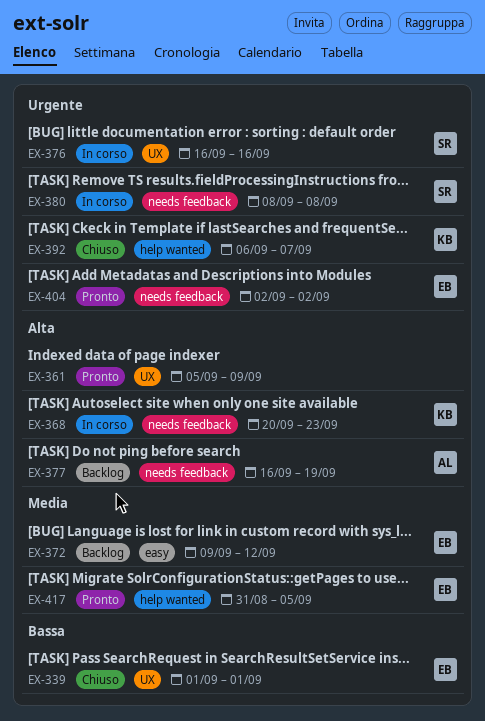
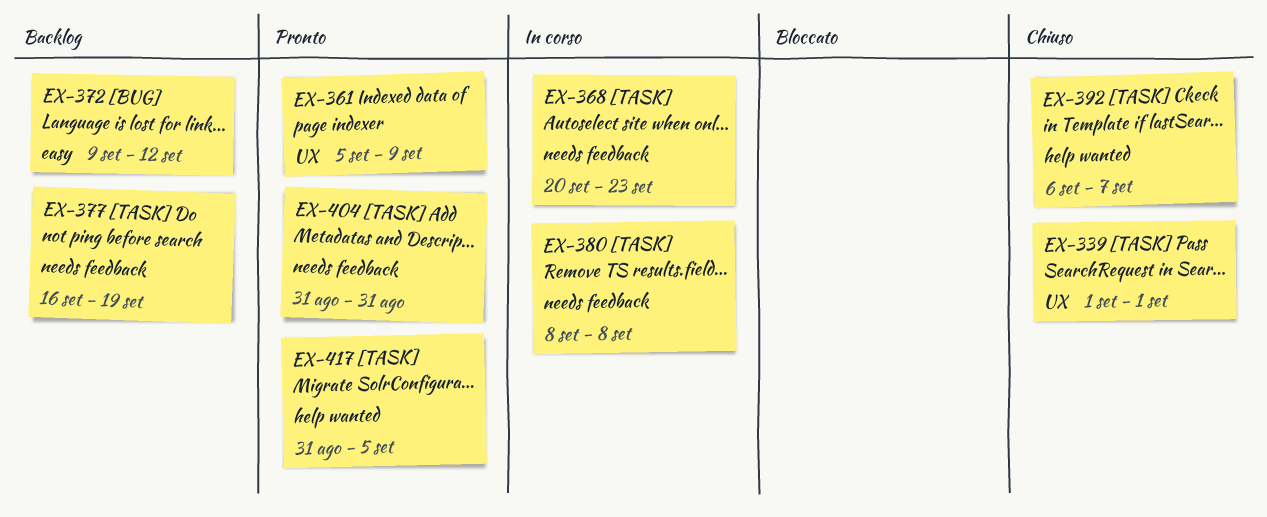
EX-376: present -> none
EX-404, start: Sep 2 -> Aug 31
EX-404, due: Sep 2 -> Aug 31

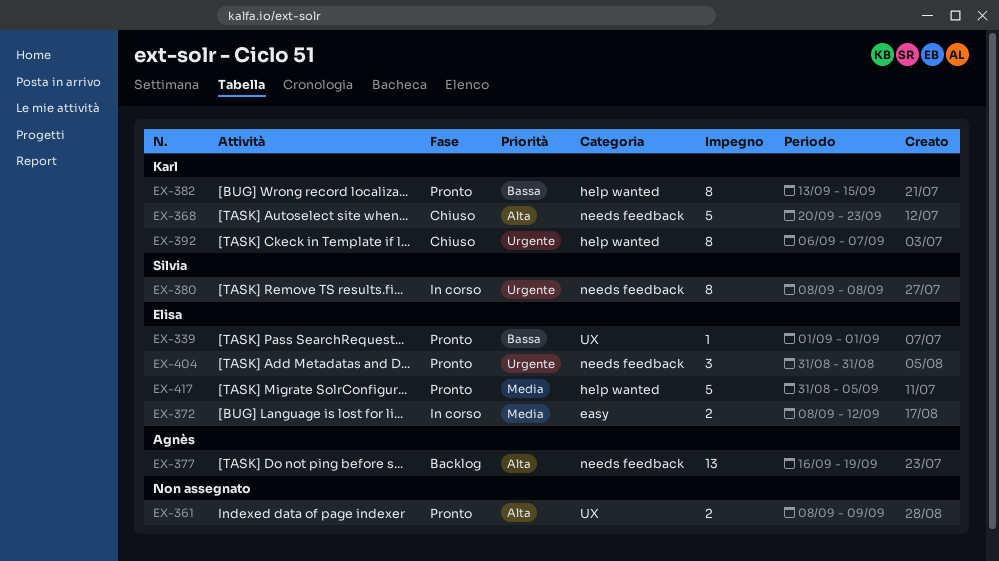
EX-339, status: Chiuso -> Pronto
EX-361, start: Sep 5 -> Sep 8
EX-368, status: In corso -> Chiuso
EX-372, status: Backlog -> In corso
EX-372, start: Sep 9 -> Sep 8
EX-382: none -> present

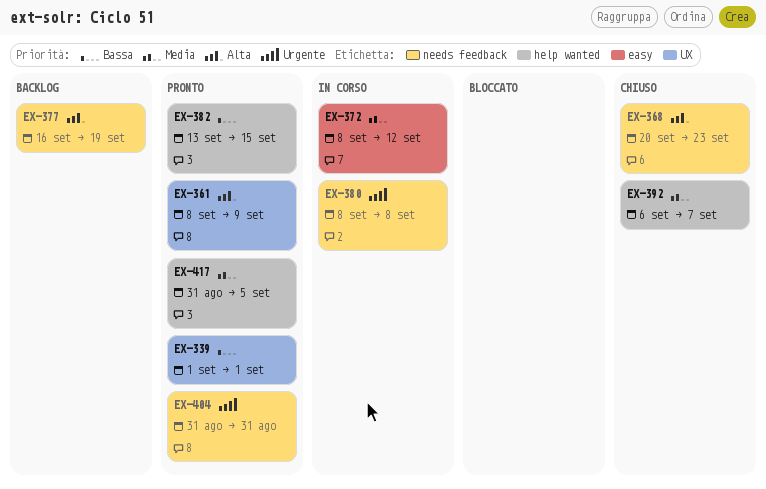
EX-392, priority: Urgente -> Media

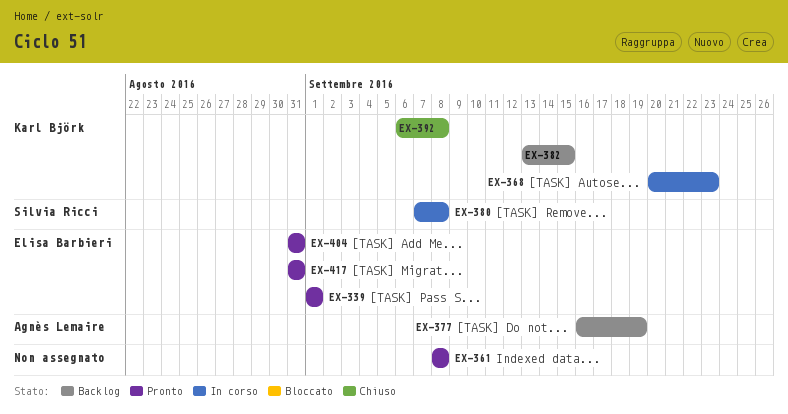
EX-361, due: Sep 9 -> Sep 8
EX-368, status: Chiuso -> In corso
EX-372: present -> none
EX-380, start: Sep 8 -> Sep 7
EX-382, status: Pronto -> Backlog
EX-392, due: Sep 7 -> Sep 8
EX-417, due: Sep 5 -> Aug 31

